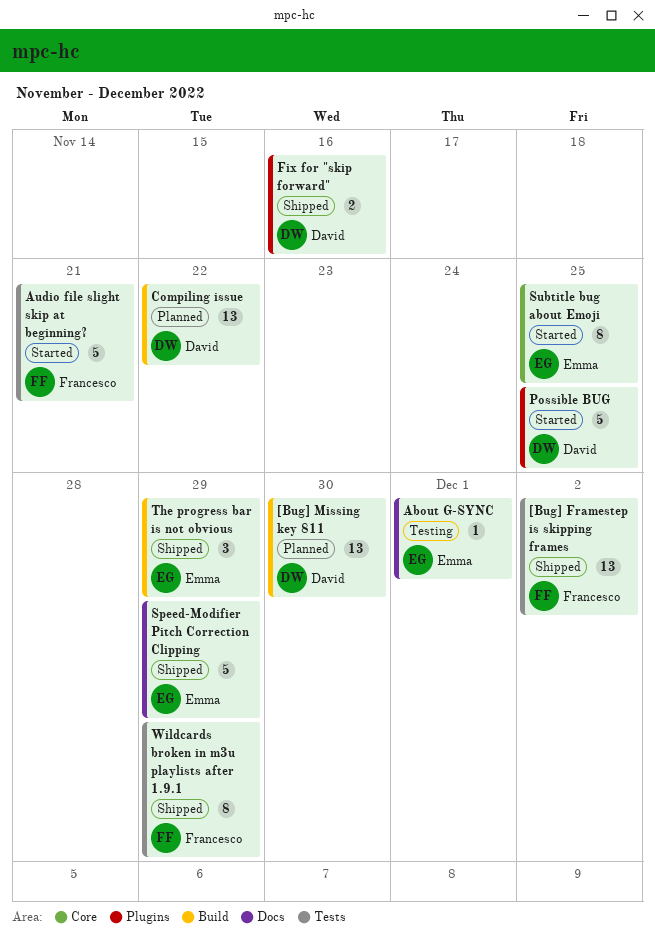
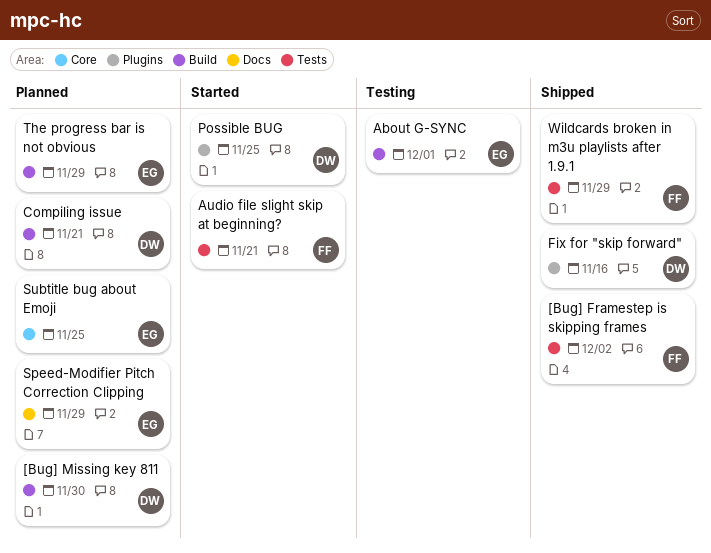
About G-SYNC, label: Docs -> Build
Compiling issue, due: Nov 22 -> Nov 21
Speed-Modifier Pitch Correction Clipping, status: Shipped -> Planned
Subtitle bug about Emoji, status: Started -> Planned
The progress bar is not obvious, status: Shipped -> Planned

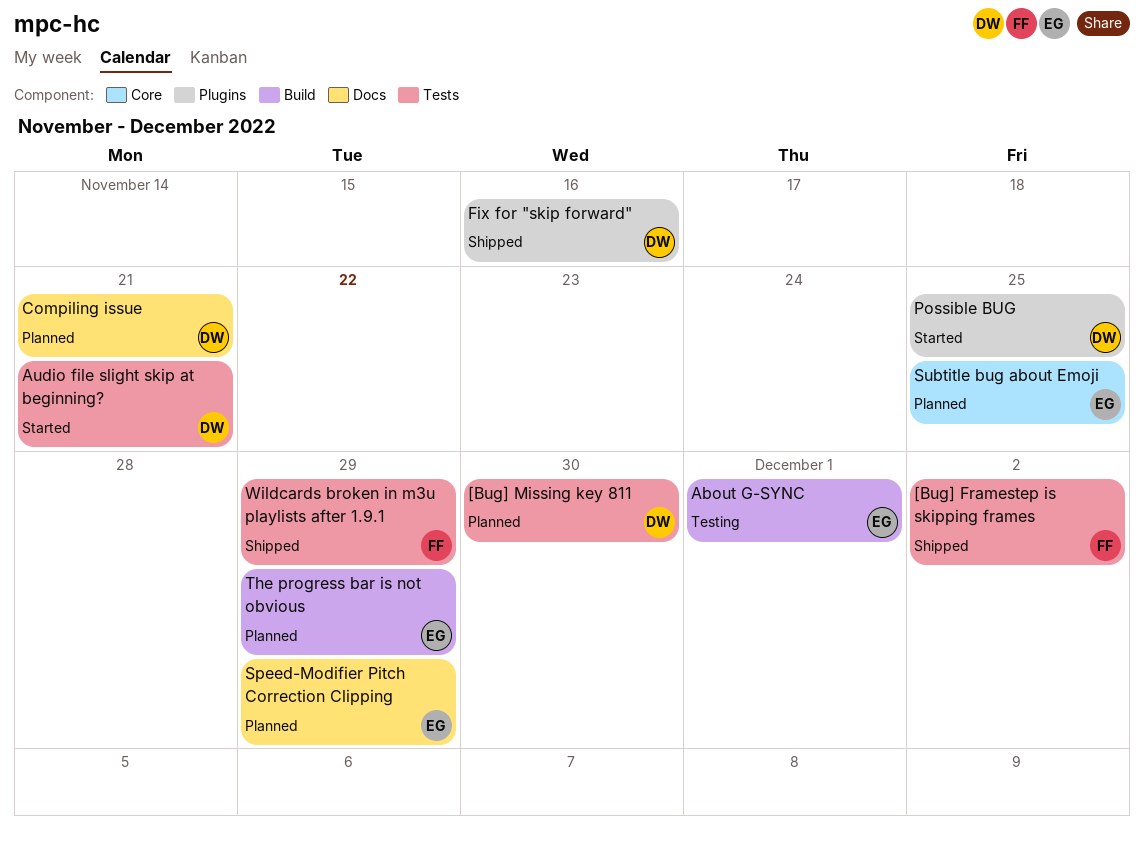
[Bug] Missing key 811, label: Build -> Tests
Audio file slight skip at beginning?, owner: FF -> DW
Compiling issue, label: Build -> Docs

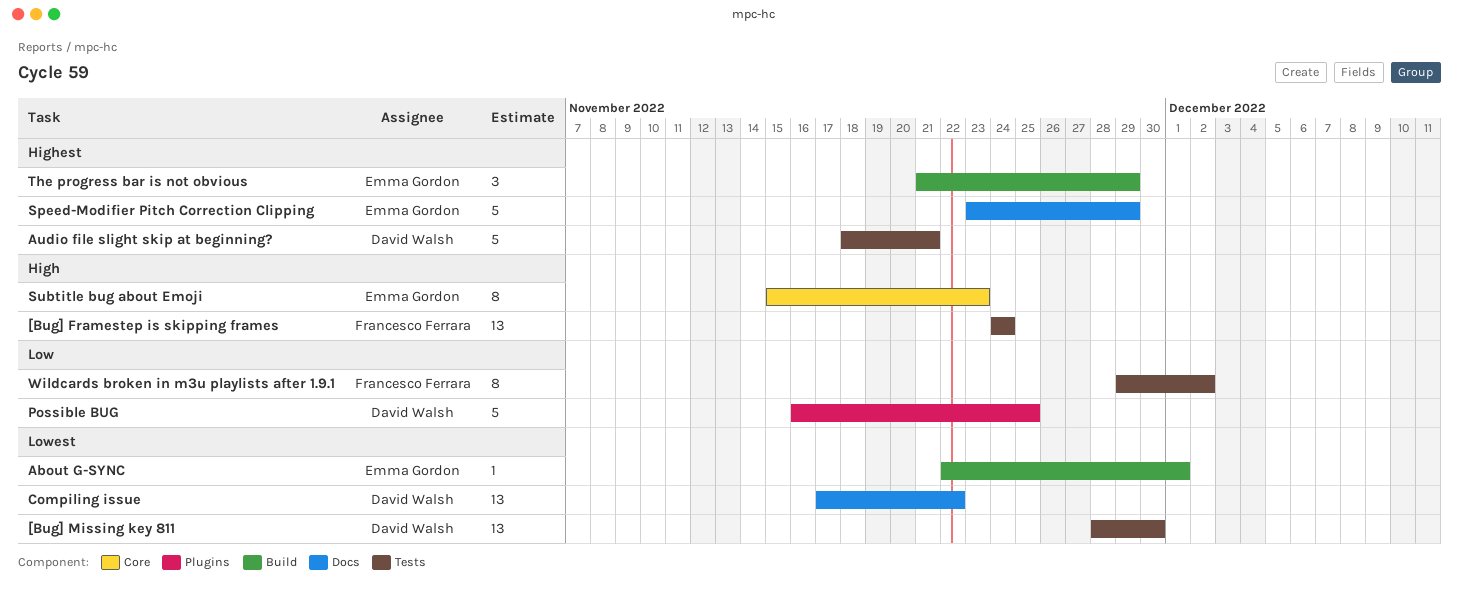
[Bug] Framestep is skipping frames, due: Dec 2 -> Nov 24
Compiling issue, due: Nov 21 -> Nov 22
Fix for "skip forward": present -> none
Subtitle bug about Emoji, due: Nov 25 -> Nov 23
Wildcards broken in m3u playlists after 1.9.1, due: Nov 29 -> Dec 2

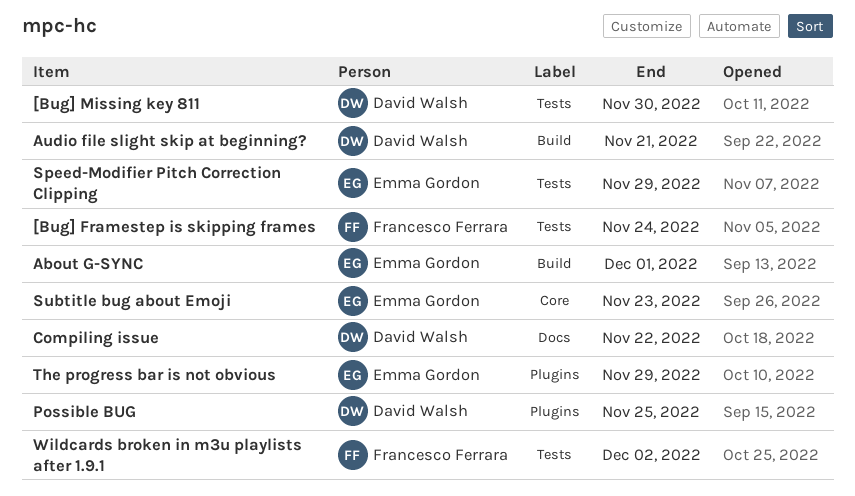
Audio file slight skip at beginning?, label: Tests -> Build
Speed-Modifier Pitch Correction Clipping, label: Docs -> Tests
The progress bar is not obvious, label: Build -> Plugins

